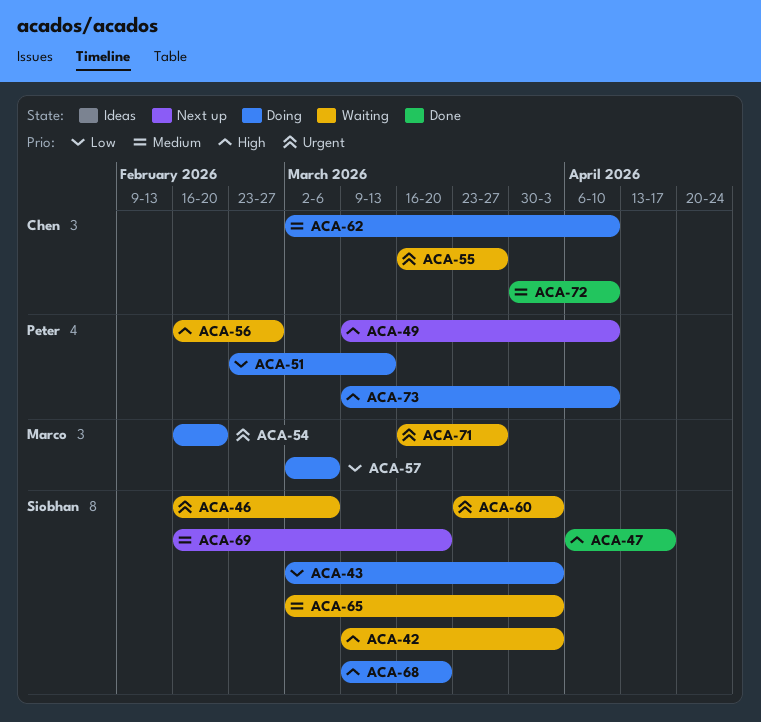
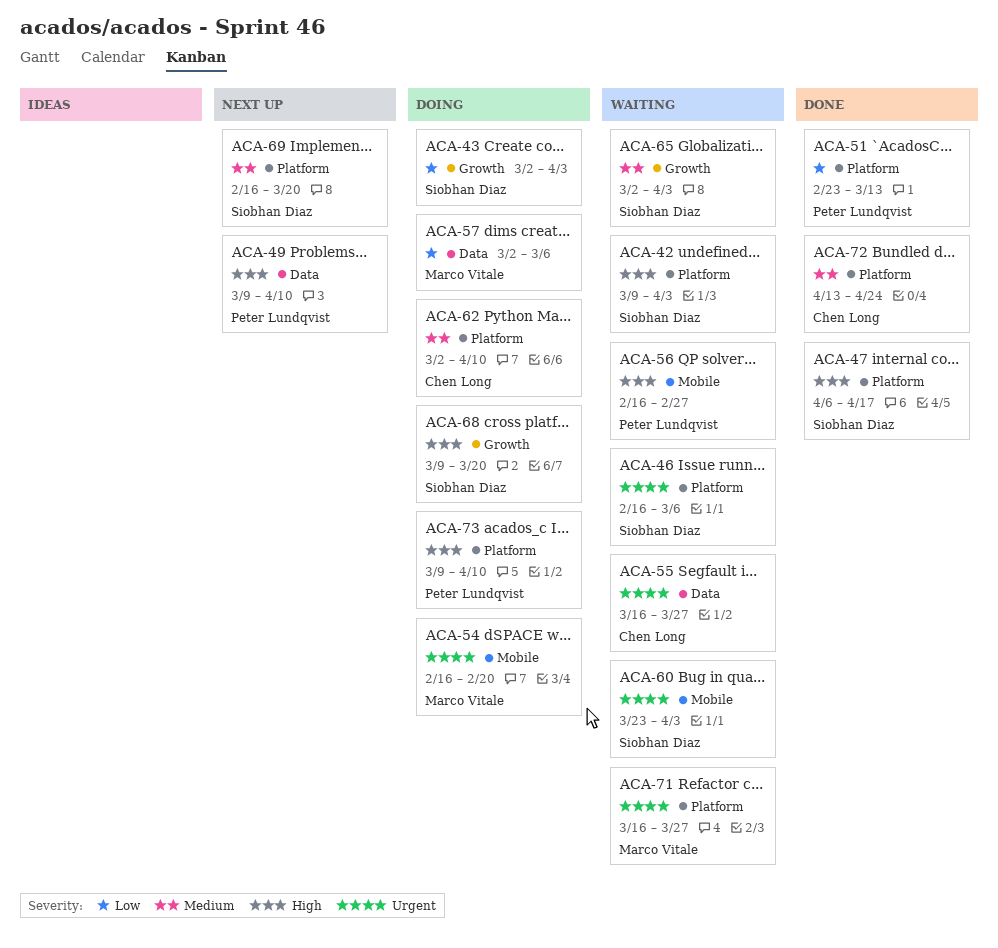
ACA-51, status: Doing -> Done
ACA-72, start: Mar 30 -> Apr 13
ACA-72, due: Apr 10 -> Apr 24

